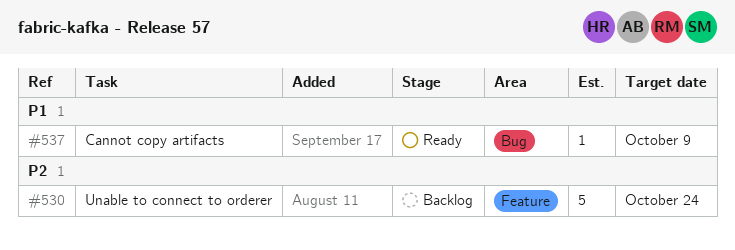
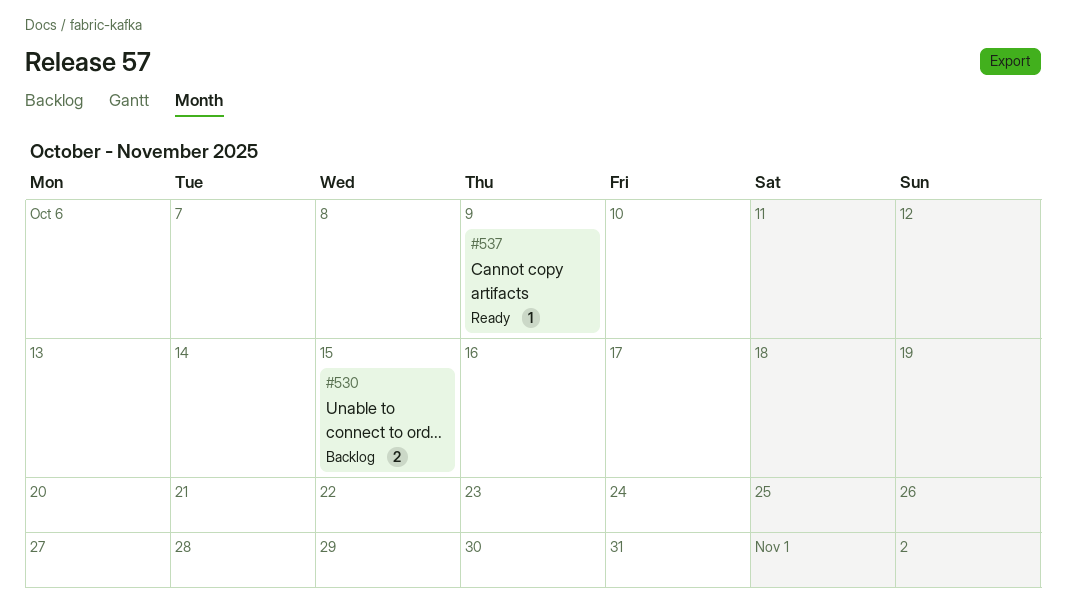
#530, estimate: 5 -> 2
#530, due: Oct 24 -> Oct 15

